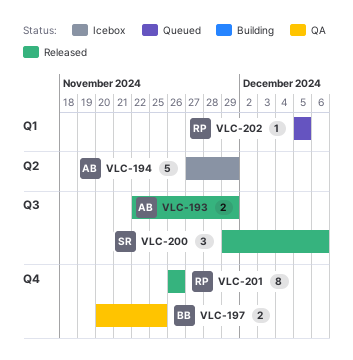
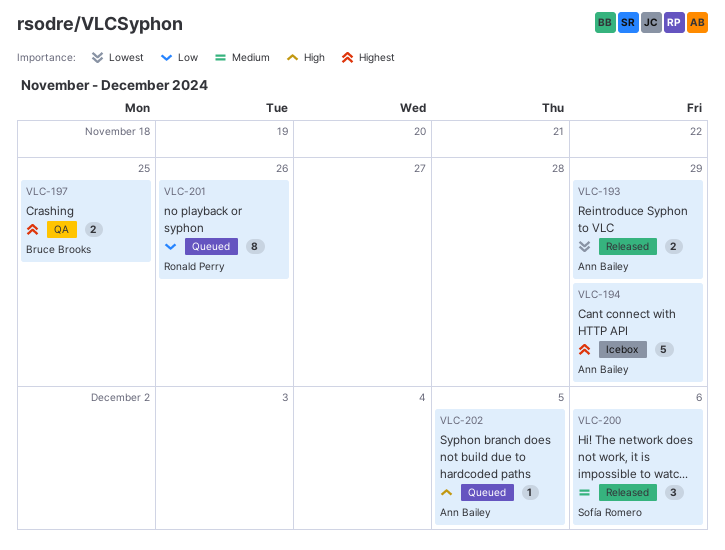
VLC-201, status: Released -> Queued
VLC-202, owner: Ronald Perry -> Ann Bailey

